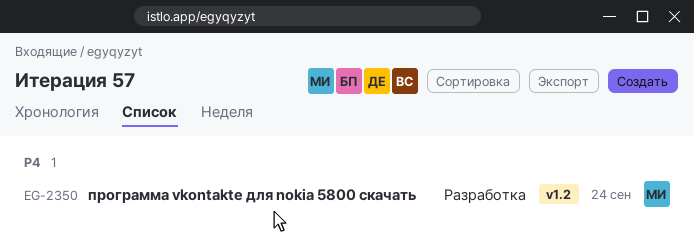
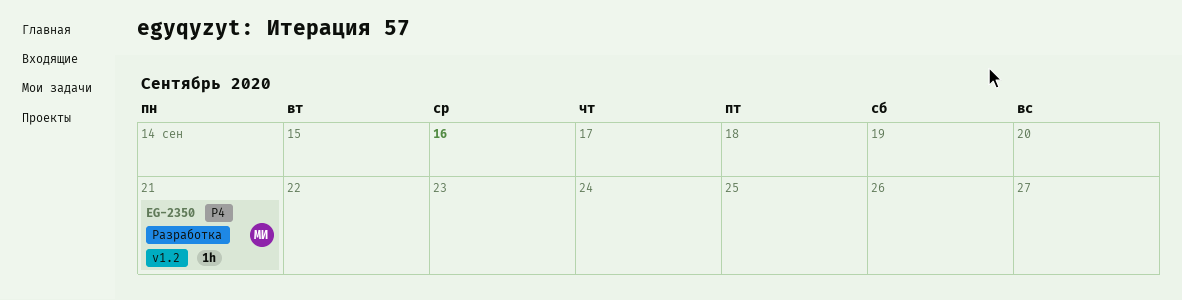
EG-2350, due: Sep 24 -> Sep 21

